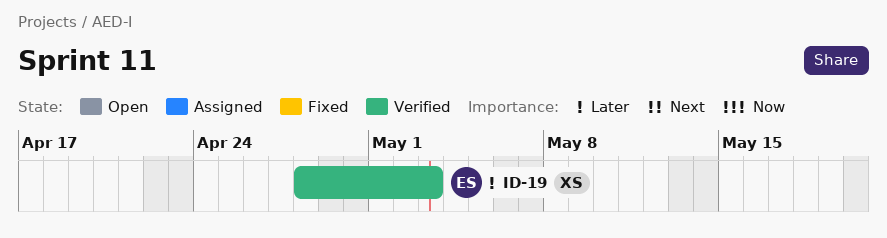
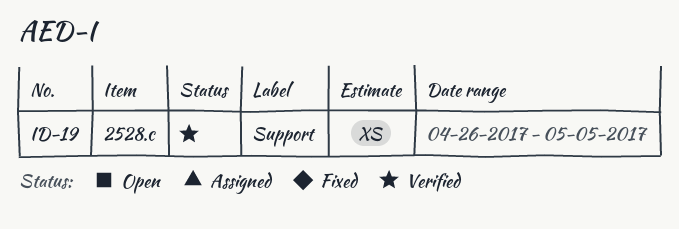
ID-19, start: Apr 28 -> Apr 26
ID-19, due: May 3 -> May 5

